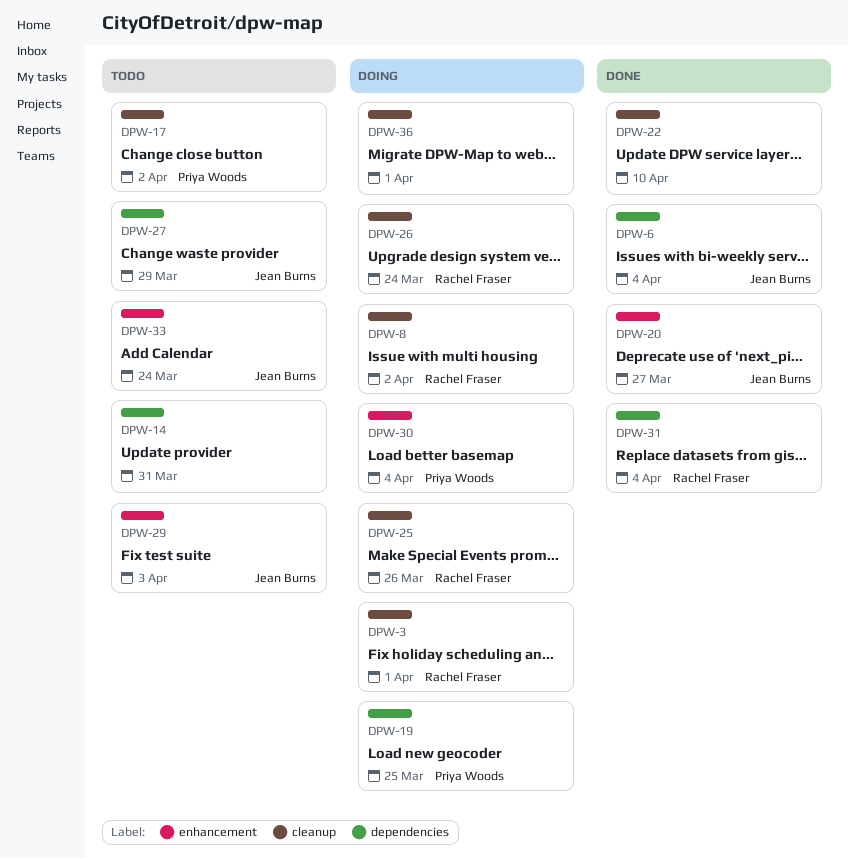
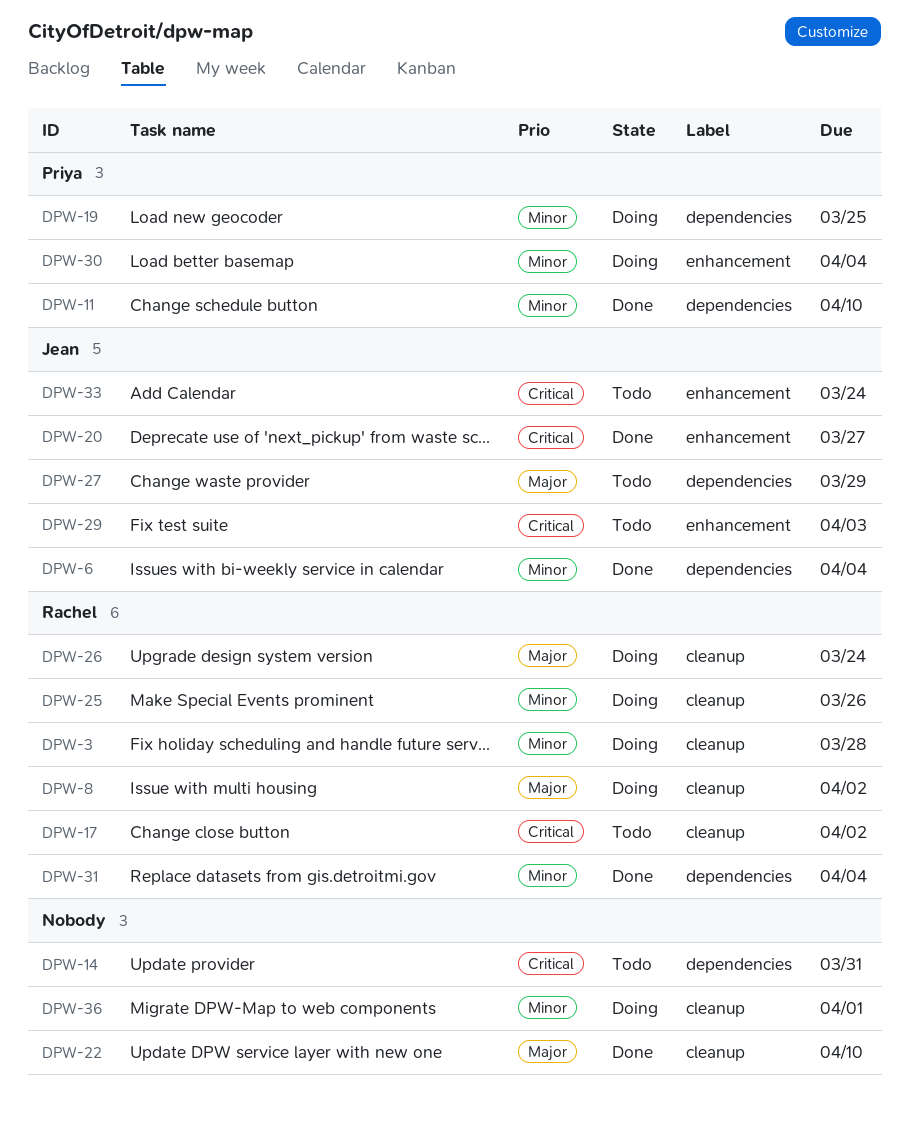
DPW-3, due: Apr 1 -> Mar 28
DPW-11: none -> present
DPW-17, owner: Priya Woods -> Rachel Fraser

